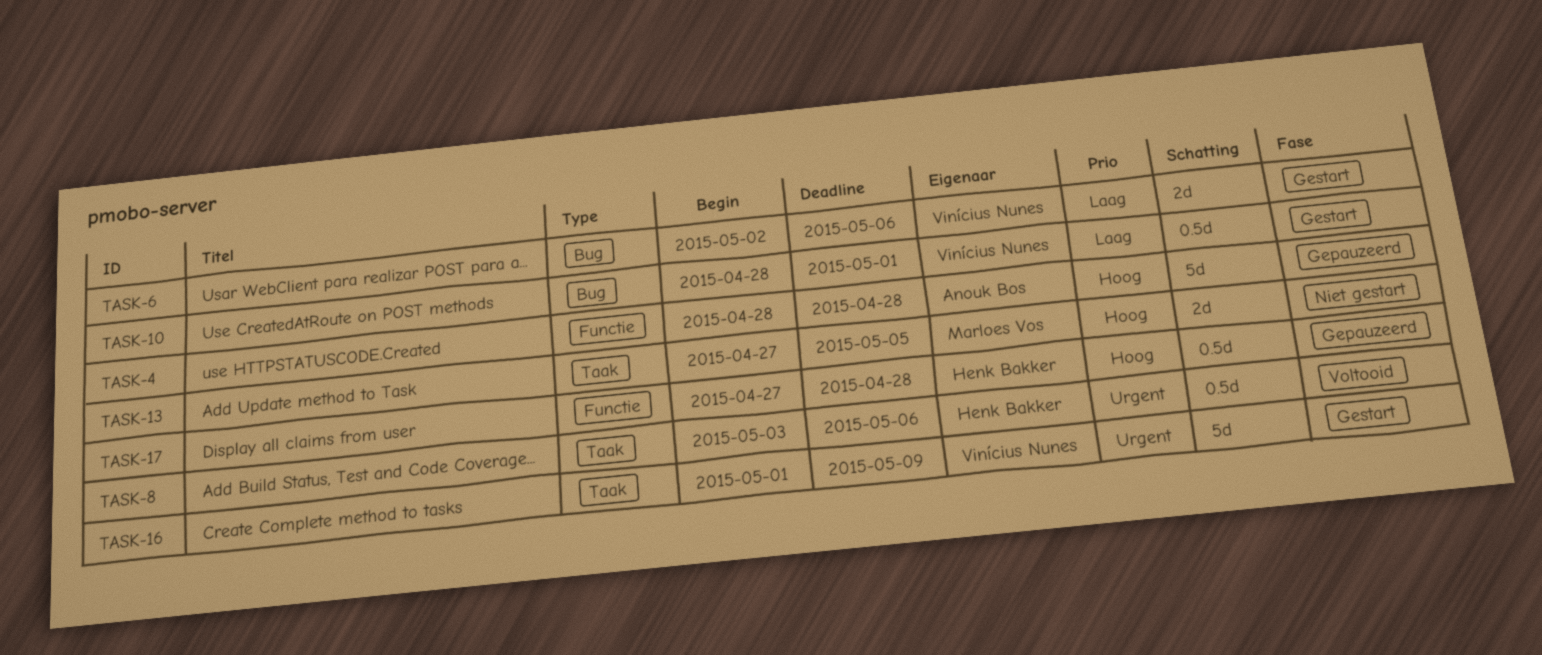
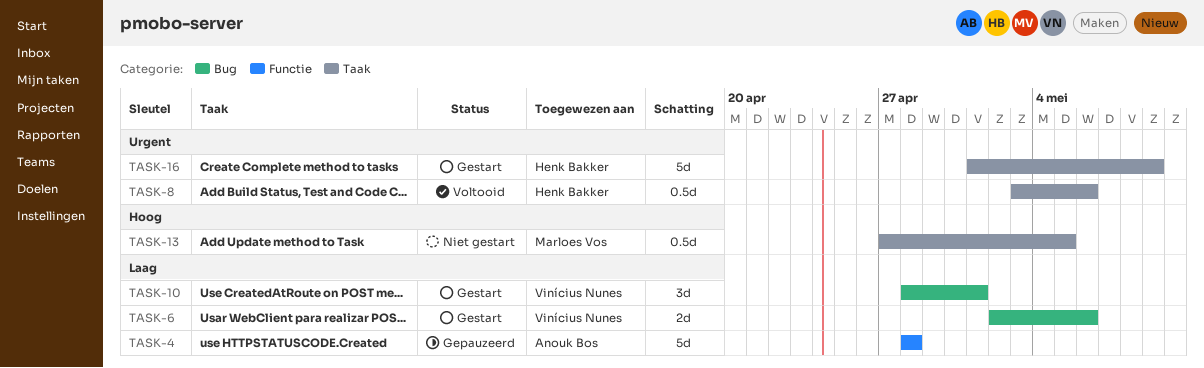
TASK-4, priority: Hoog -> Laag
TASK-10, estimate: 0.5d -> 3d
TASK-13, estimate: 2d -> 0.5d
TASK-16, owner: Vinícius Nunes -> Henk Bakker
TASK-17: present -> none

